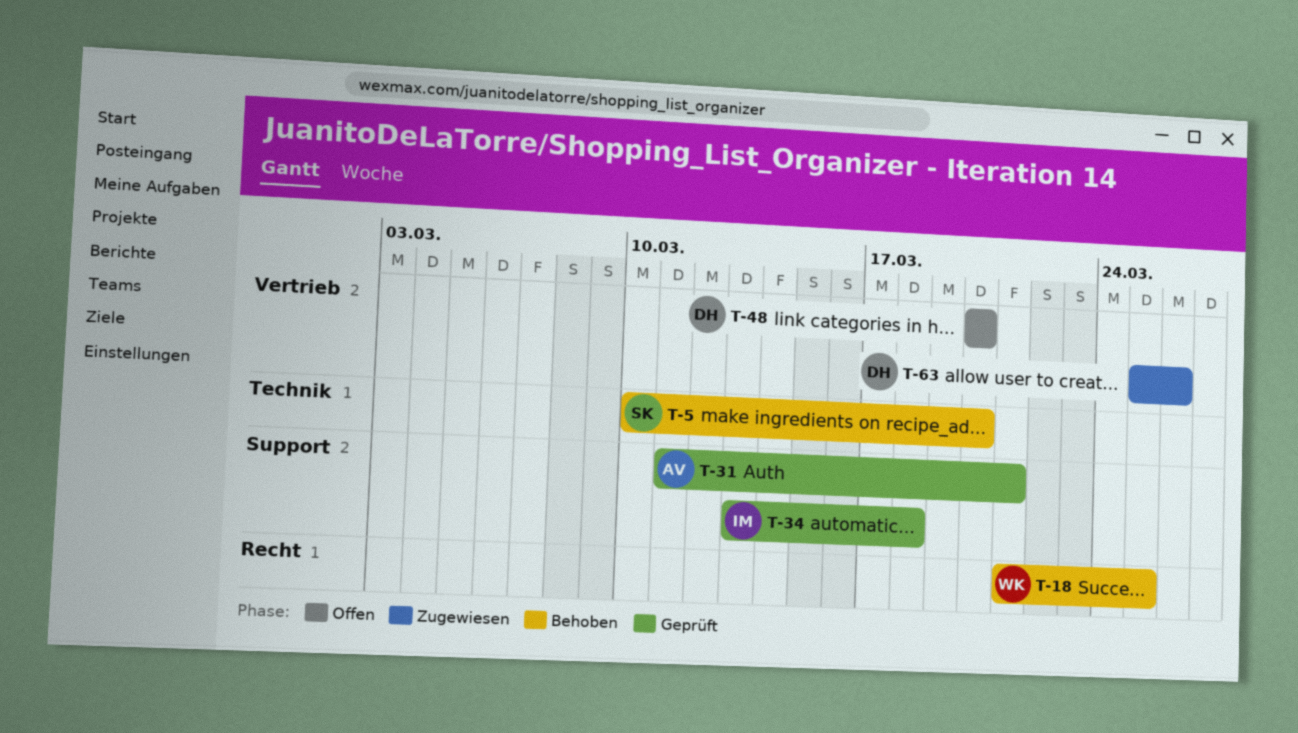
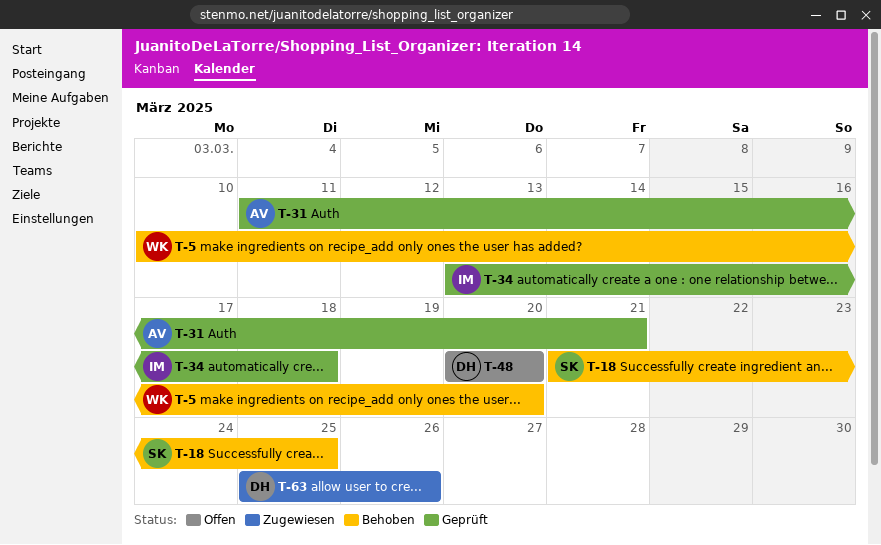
T-5, owner: SK -> WK
T-18, owner: WK -> SK

